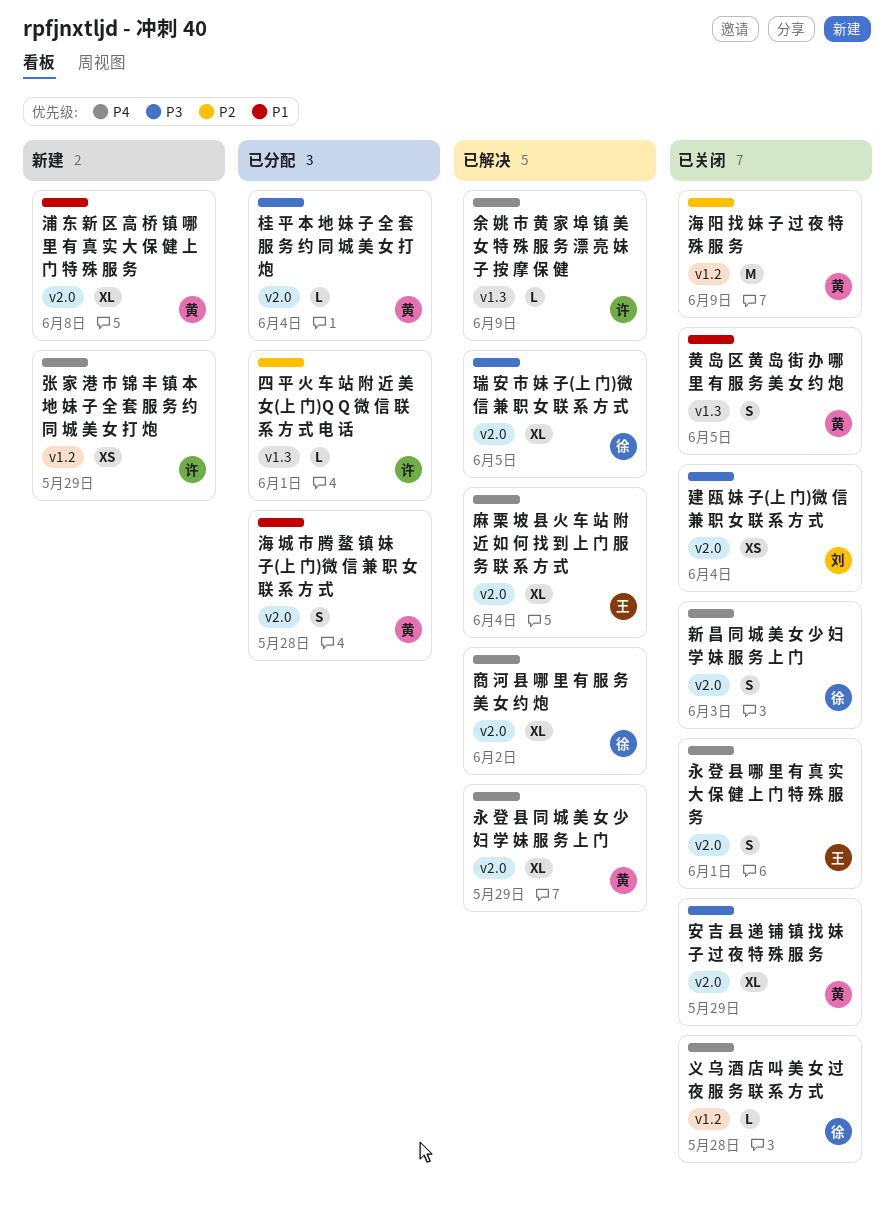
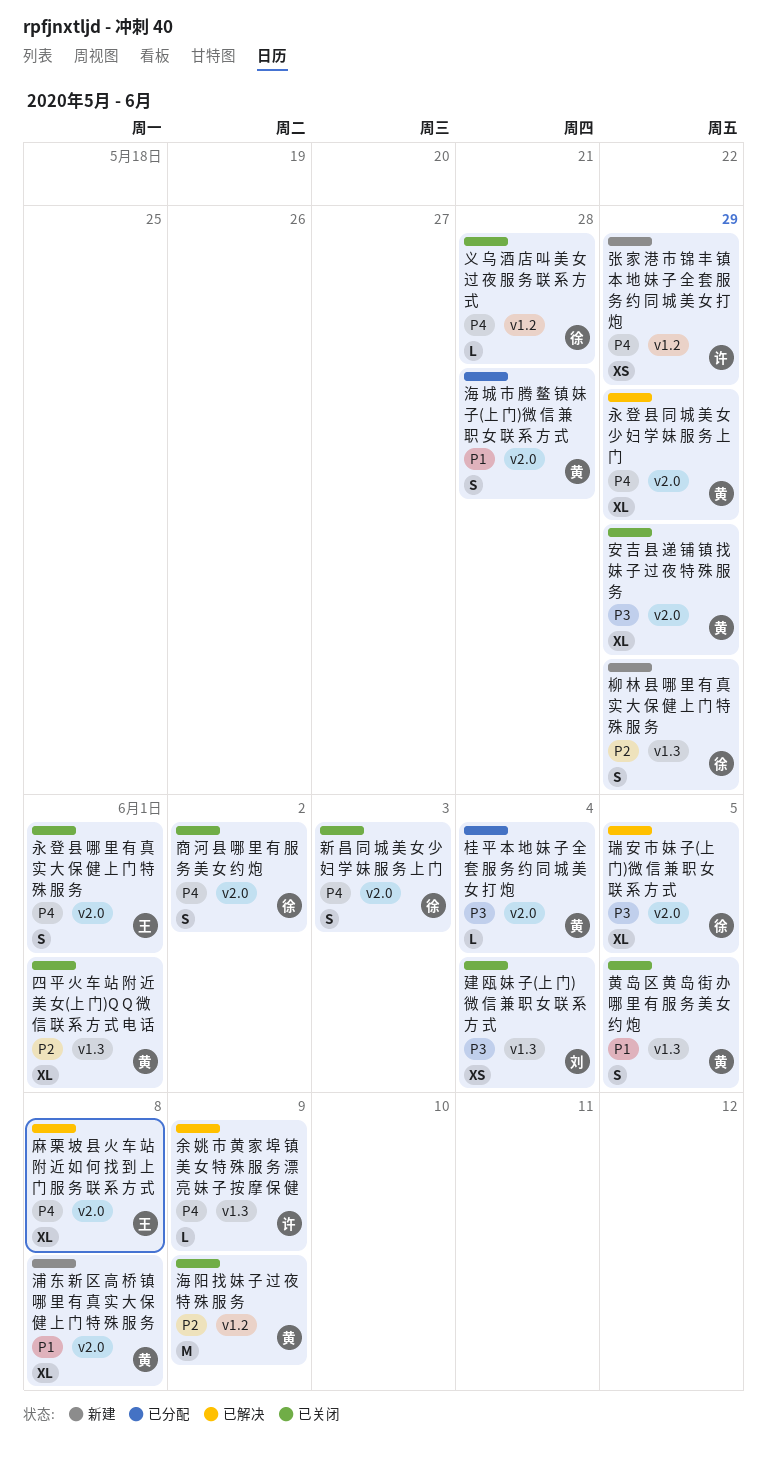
商 河 县 哪 里 有 服 务 美 女 约 炮, status: 已解决 -> 已关闭
商 河 县 哪 里 有 服 务 美 女 约 炮, estimate: XL -> S
四 平 火 车 站 附 近 美 女(上 门)Q Q 微 信 联 系 方 式 电 话, status: 已分配 -> 已关闭
四 平 火 车 站 附 近 美 女(上 门)Q Q 微 信 联 系 方 式 电 话, owner: 许 -> 黄
四 平 火 车 站 附 近 美 女(上 门)Q Q 微 信 联 系 方 式 电 话, estimate: L -> XL
建 瓯 妹 子(上 门)微 信 兼 职 女 联 系 方 式, label: v2.0 -> v1.3
柳 林 县 哪 里 有 真 实 大 保 健 上 门 特 殊 服 务: none -> present
麻 栗 坡 县 火 车 站 附 近 如 何 找 到 上 门 服 务 联 系 方 式, due: Jun 4 -> Jun 8

